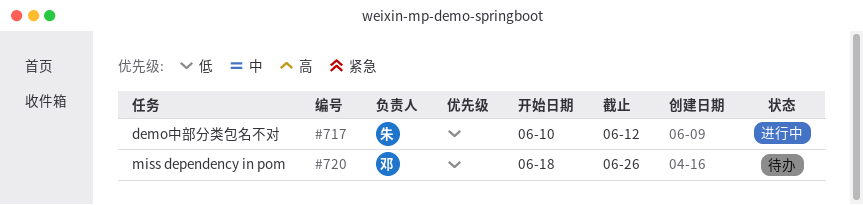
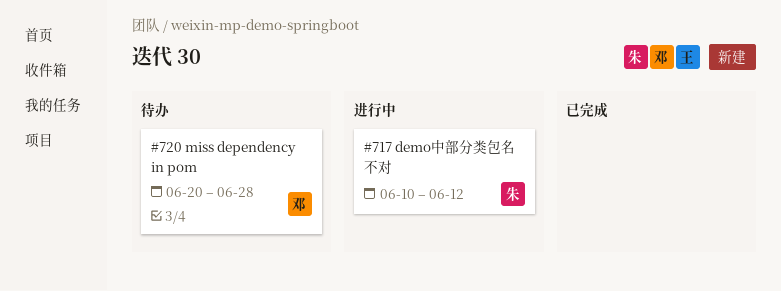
#720, start: Jun 18 -> Jun 20
#720, due: Jun 26 -> Jun 28

